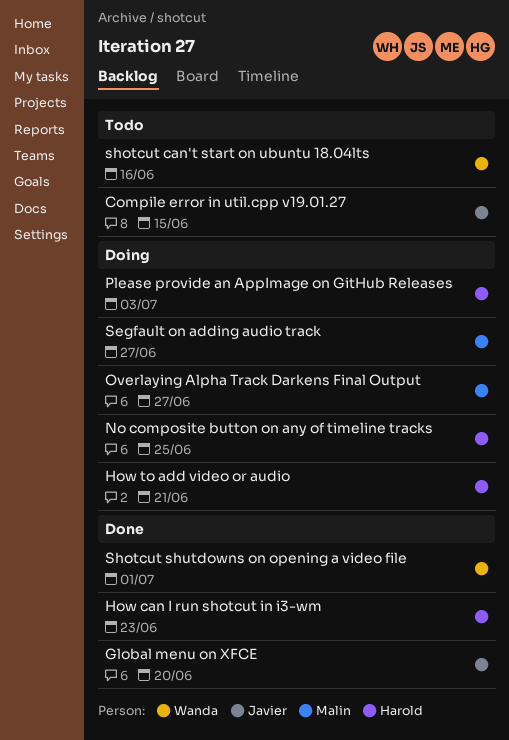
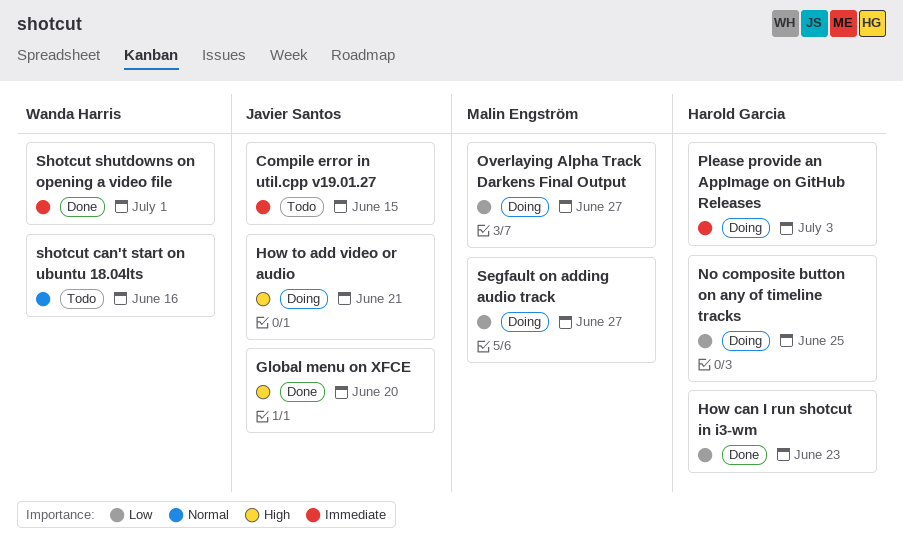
How to add video or audio, owner: Harold Garcia -> Javier Santos

